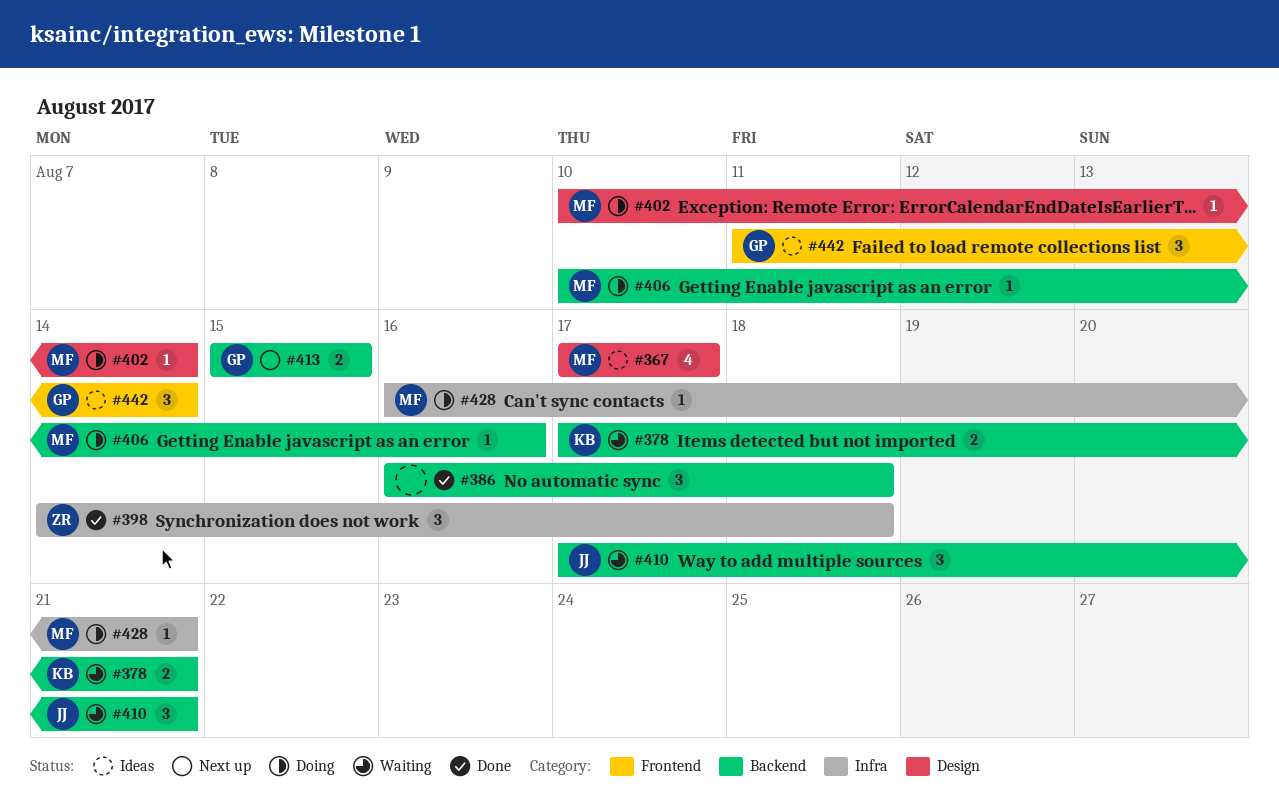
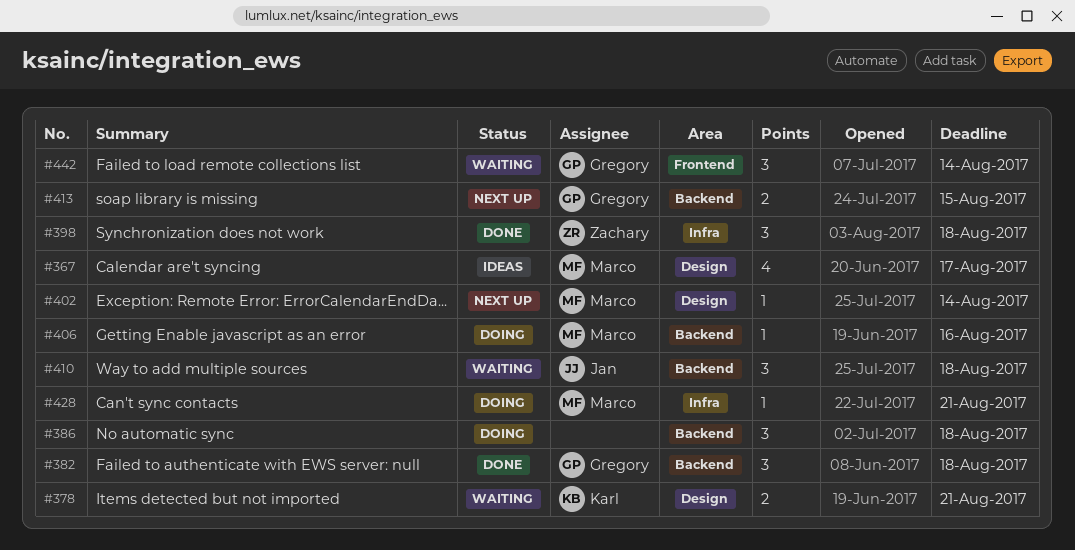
#378, label: Backend -> Design
#382: none -> present
#386, status: Done -> Doing
#402, status: Doing -> Next up
#410, due: Aug 21 -> Aug 18
#442, status: Ideas -> Waiting

